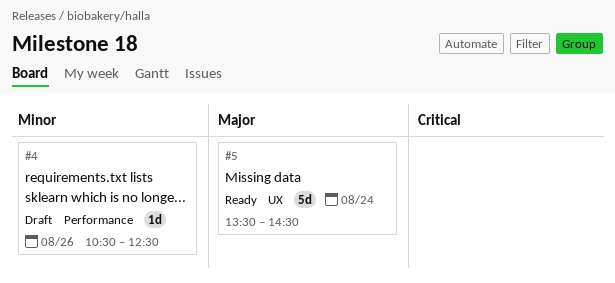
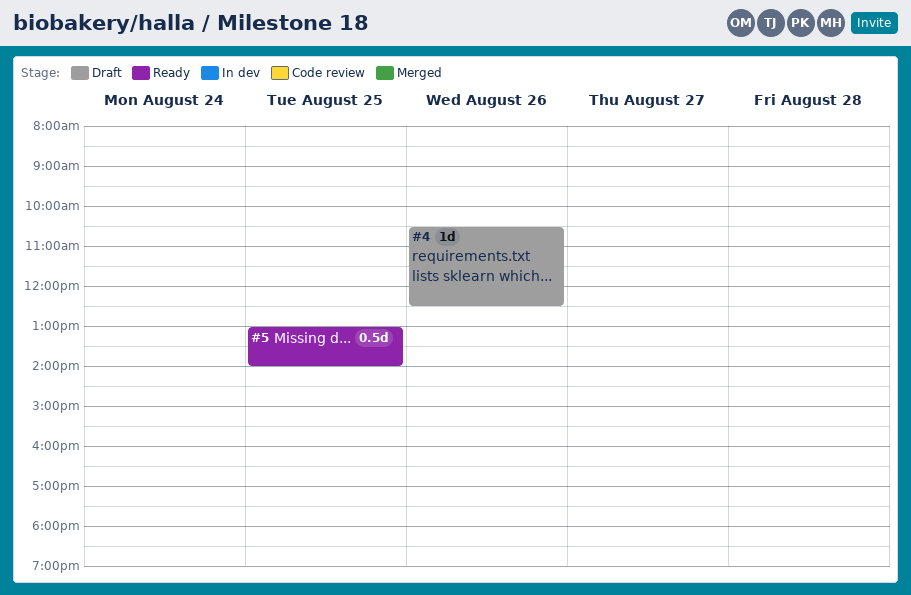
#5, estimate: 5d -> 0.5d
#5, day: Aug 24 -> Aug 25
#5, begins: 13:30 -> 13:00
#5, ends: 14:30 -> 14:00

